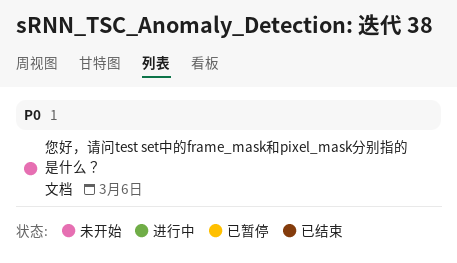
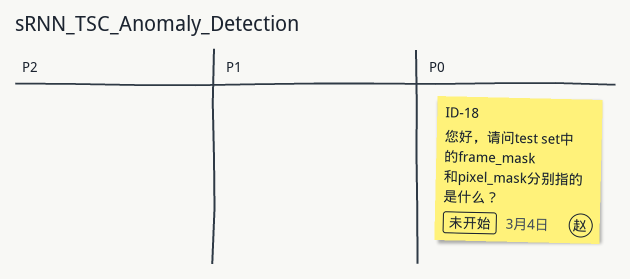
您好，请问test set中的frame_mask和pixel_mask分别指的是什么？, due: Mar 6 -> Mar 4

